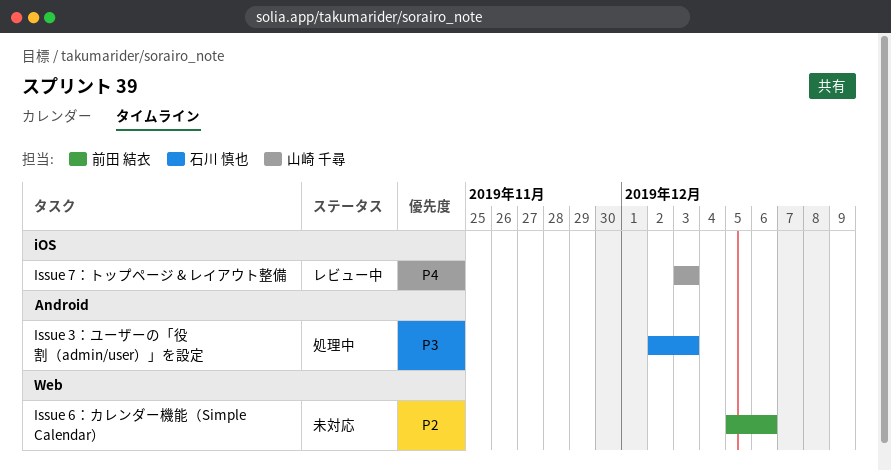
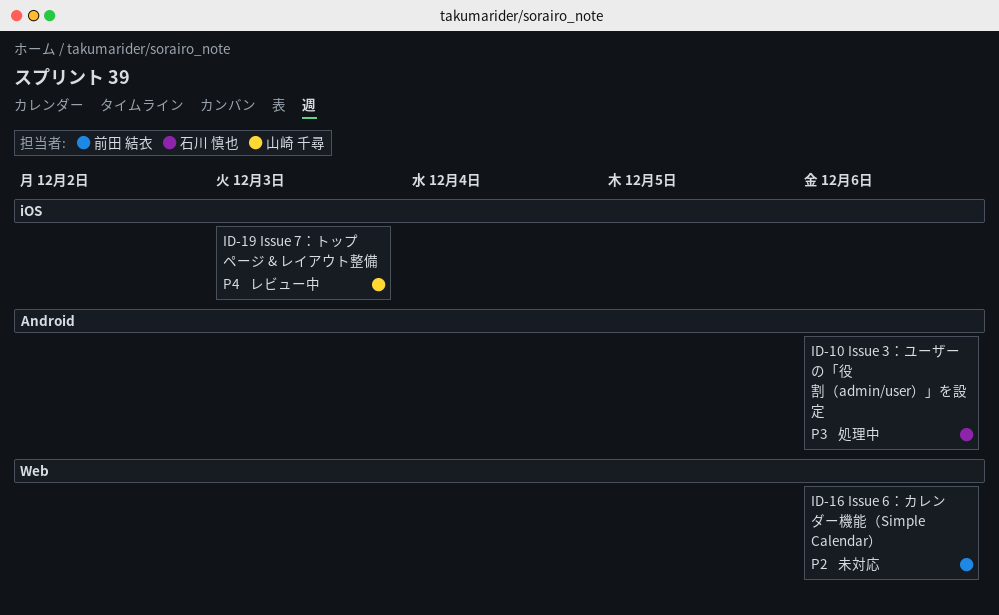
Issue 3：ユーザーの「役割（admin/user）」を設定, due: Dec 3 -> Dec 6

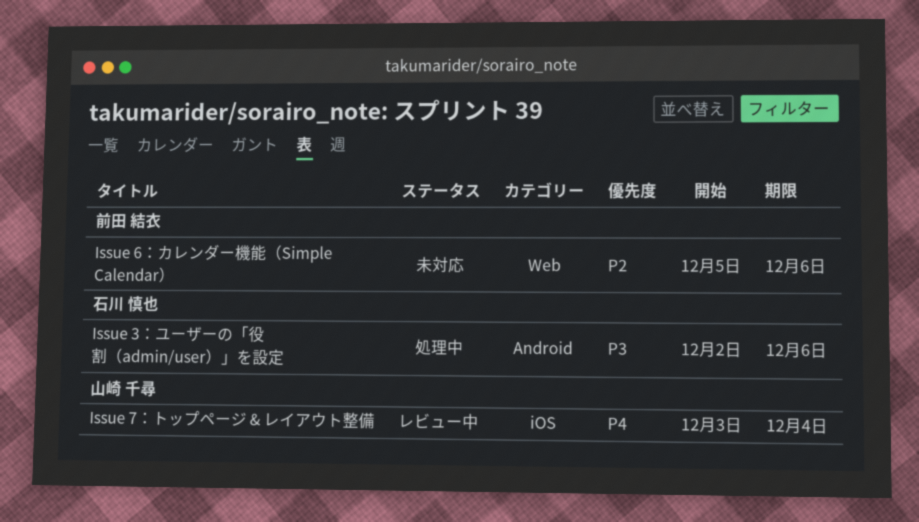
Issue 7：トップページ & レイアウト整備, due: Dec 3 -> Dec 4

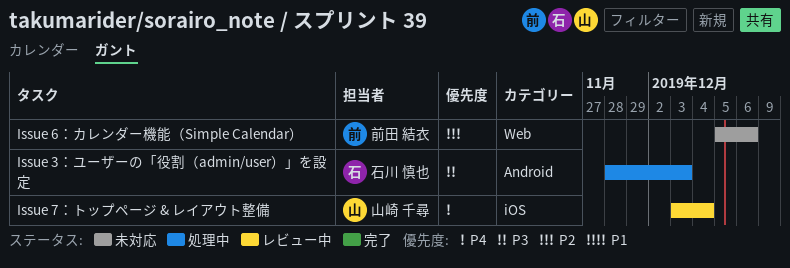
Issue 3：ユーザーの「役割（admin/user）」を設定, start: Dec 2 -> Nov 28
Issue 3：ユーザーの「役割（admin/user）」を設定, due: Dec 6 -> Dec 3

